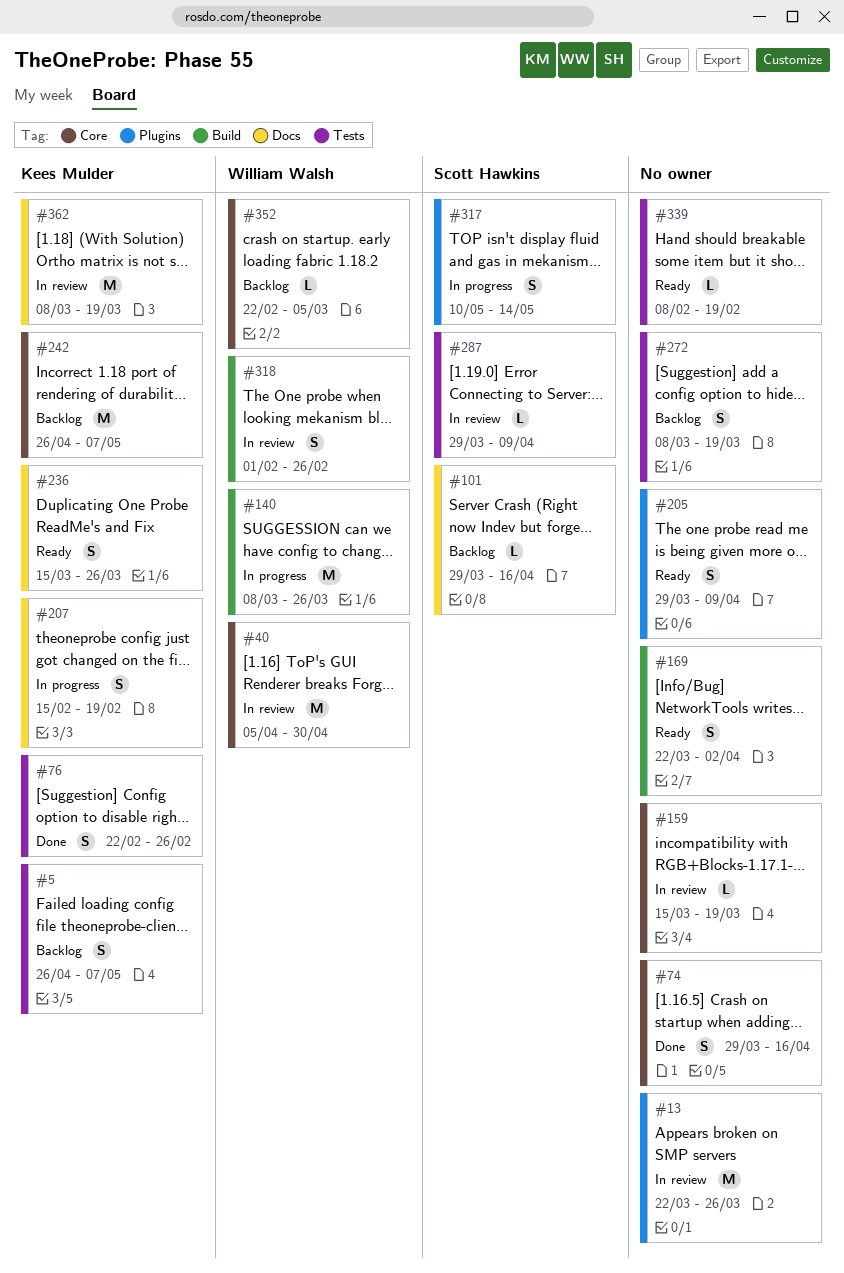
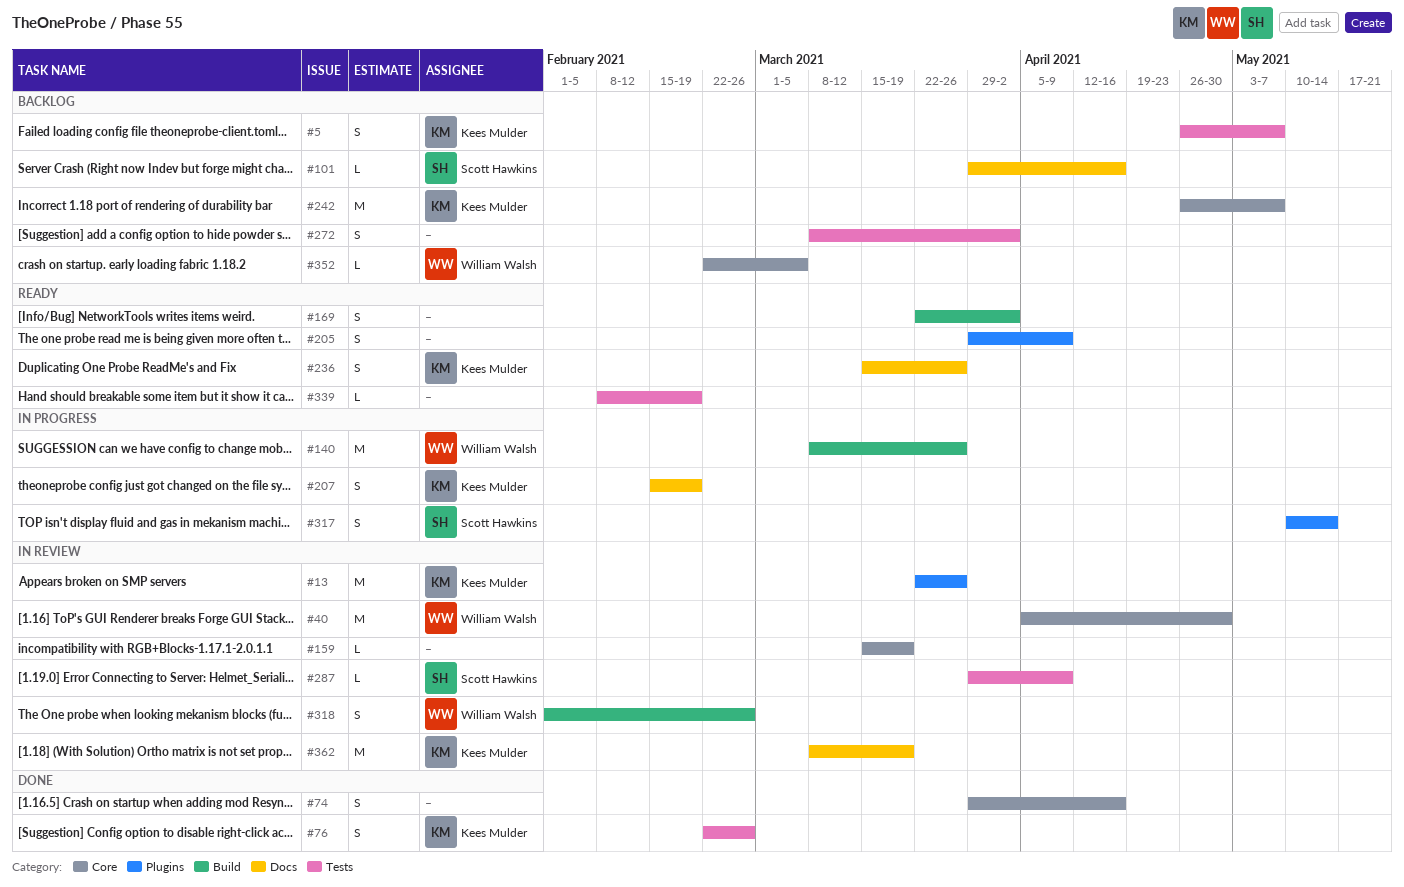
#13, owner: none -> Kees Mulder
#272, due: Mar 19 -> Apr 2

